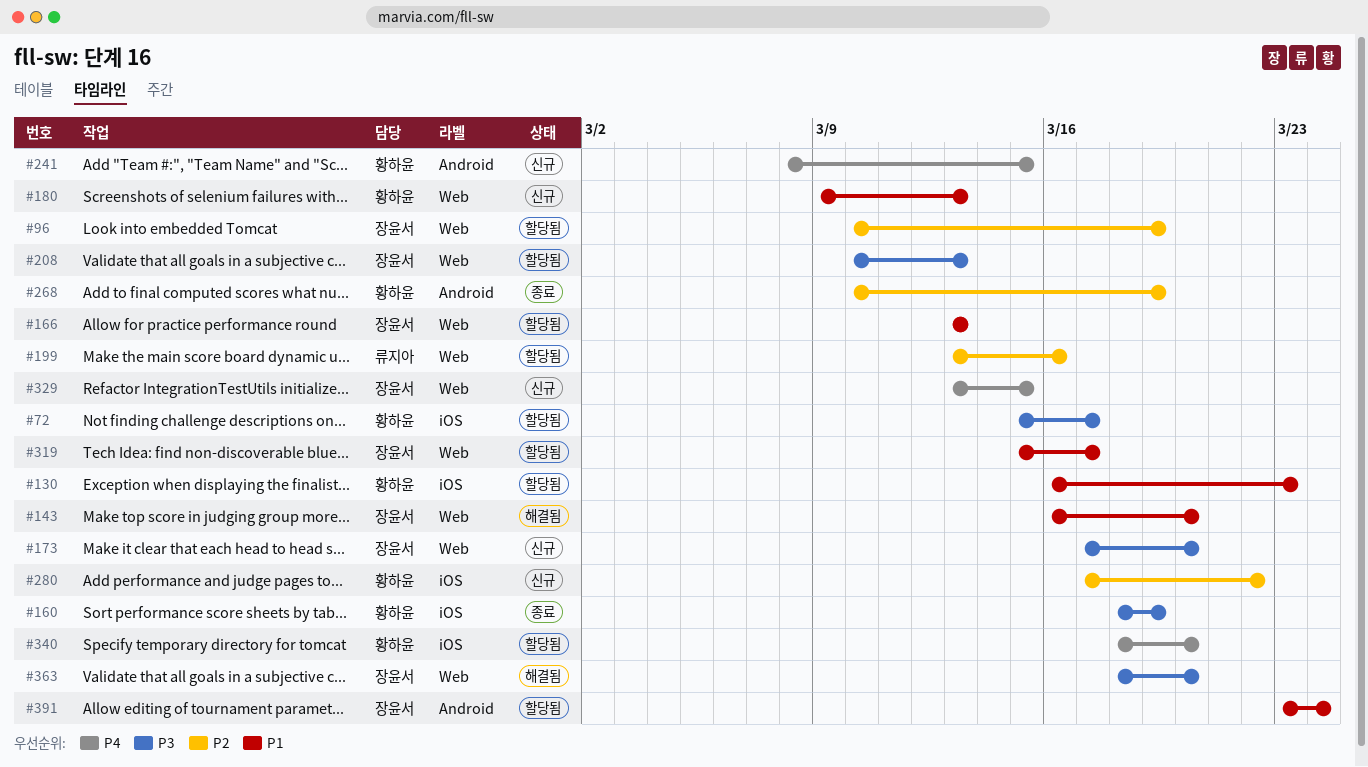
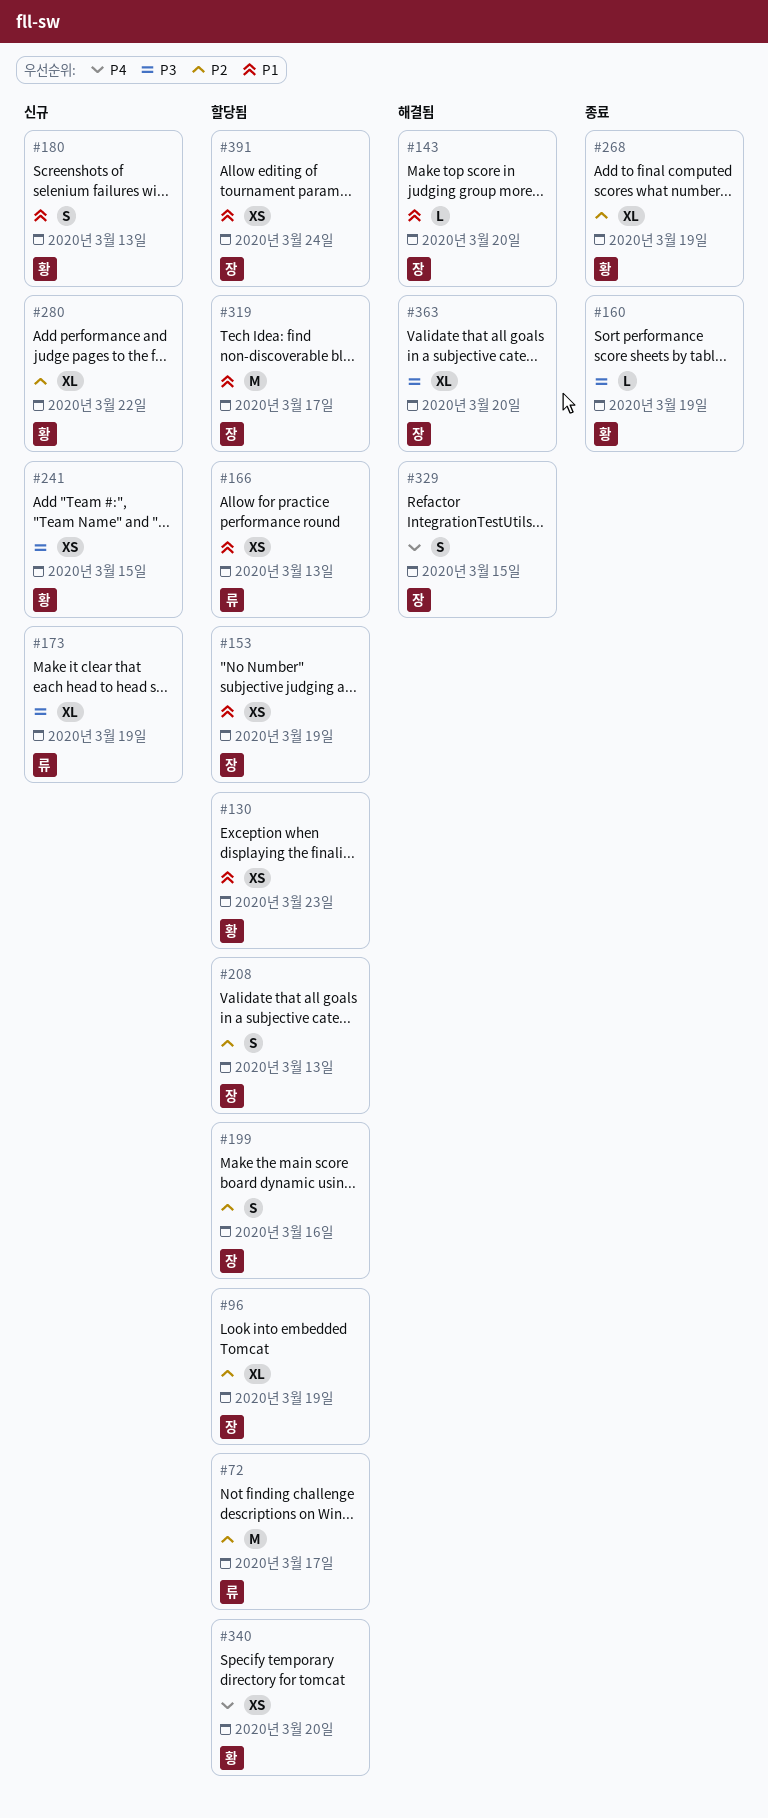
#72, owner: 황하윤 -> 류지아
#72, priority: P3 -> P2
#153: none -> present
#166, owner: 장윤서 -> 류지아
#173, owner: 장윤서 -> 류지아
#173, due: Mar 20 -> Mar 19
#199, owner: 류지아 -> 장윤서
#208, priority: P3 -> P2
#241, priority: P4 -> P3
#329, status: 신규 -> 해결됨

